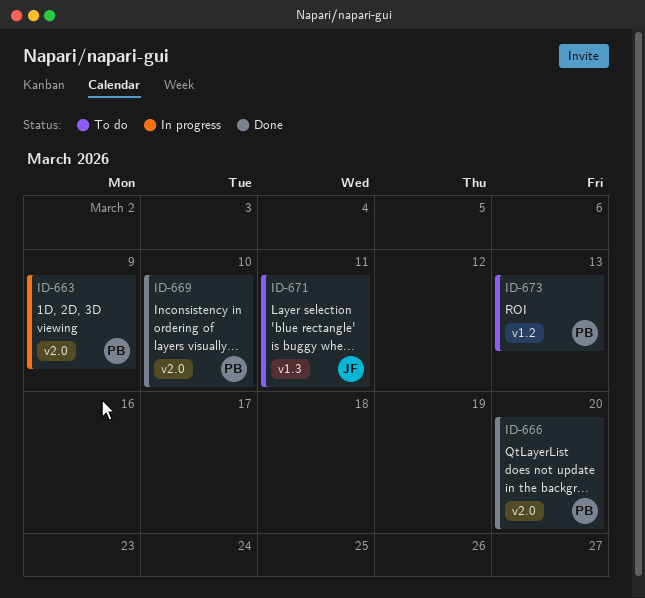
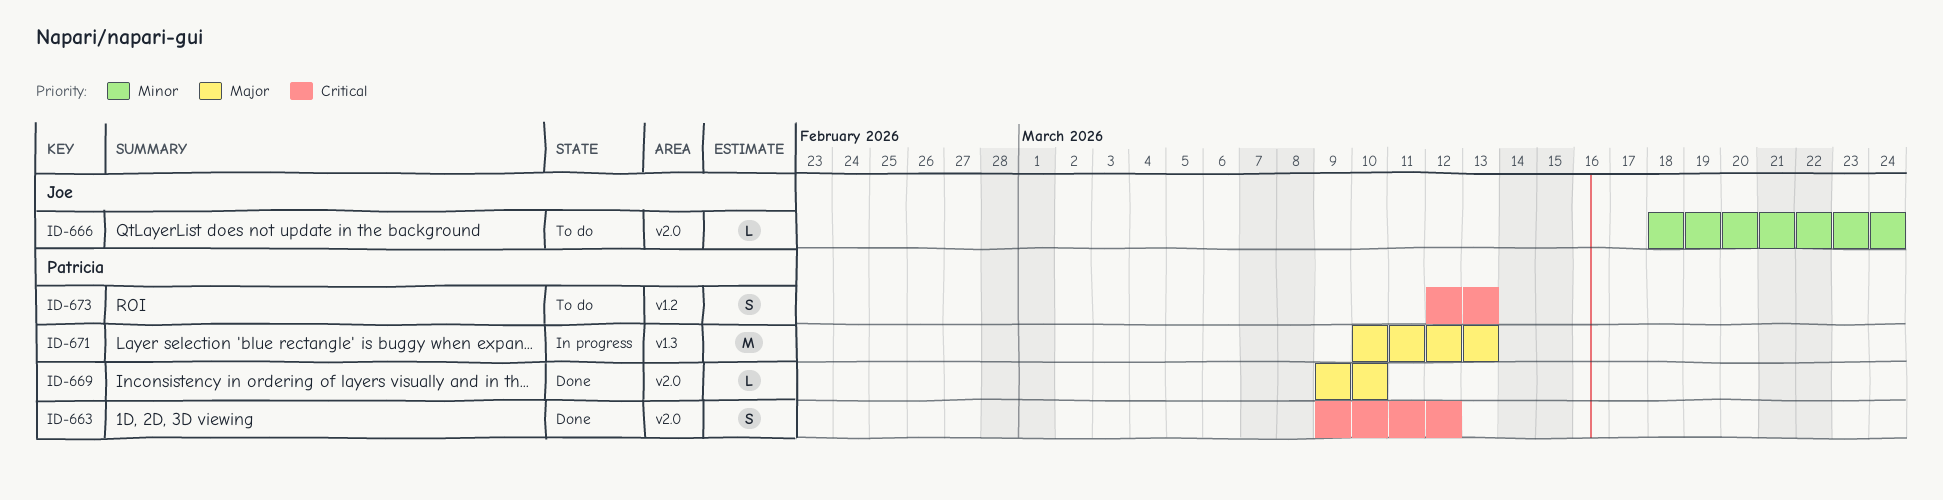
ID-663, status: In progress -> Done
ID-663, due: Mar 9 -> Mar 12
ID-666, status: Done -> To do
ID-666, owner: Patricia -> Joe
ID-666, due: Mar 20 -> Mar 24
ID-671, status: To do -> In progress
ID-671, owner: Joe -> Patricia
ID-671, due: Mar 11 -> Mar 13

